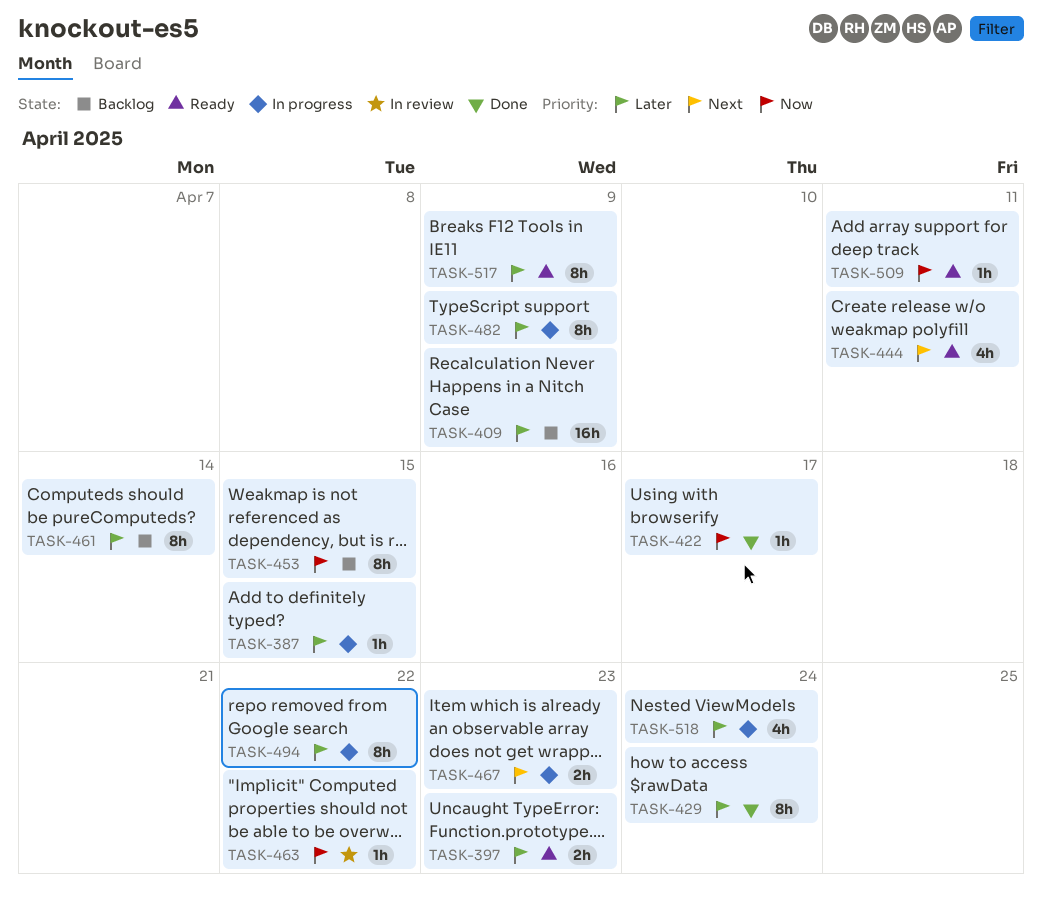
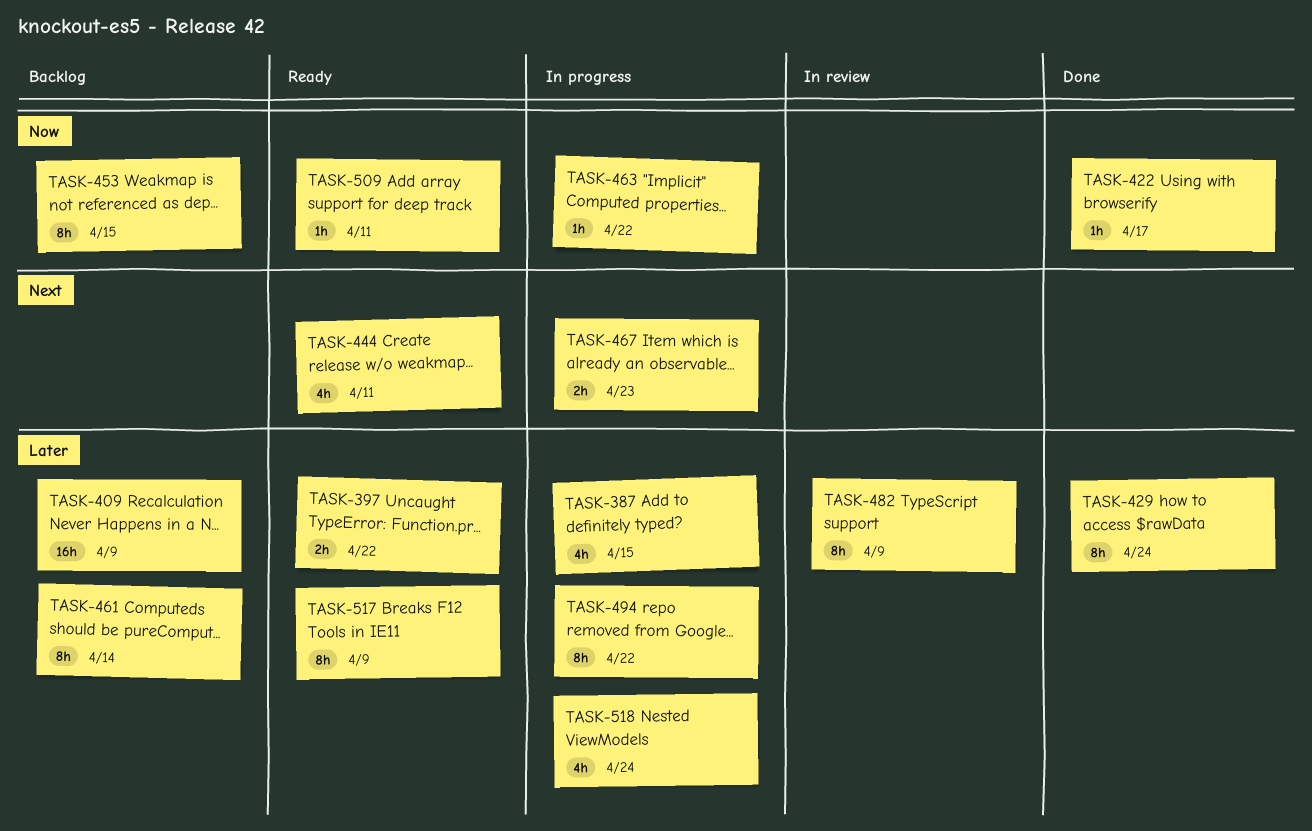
TASK-387, estimate: 1h -> 4h
TASK-397, due: Apr 23 -> Apr 22
TASK-463, status: In review -> In progress
TASK-482, status: In progress -> In review

